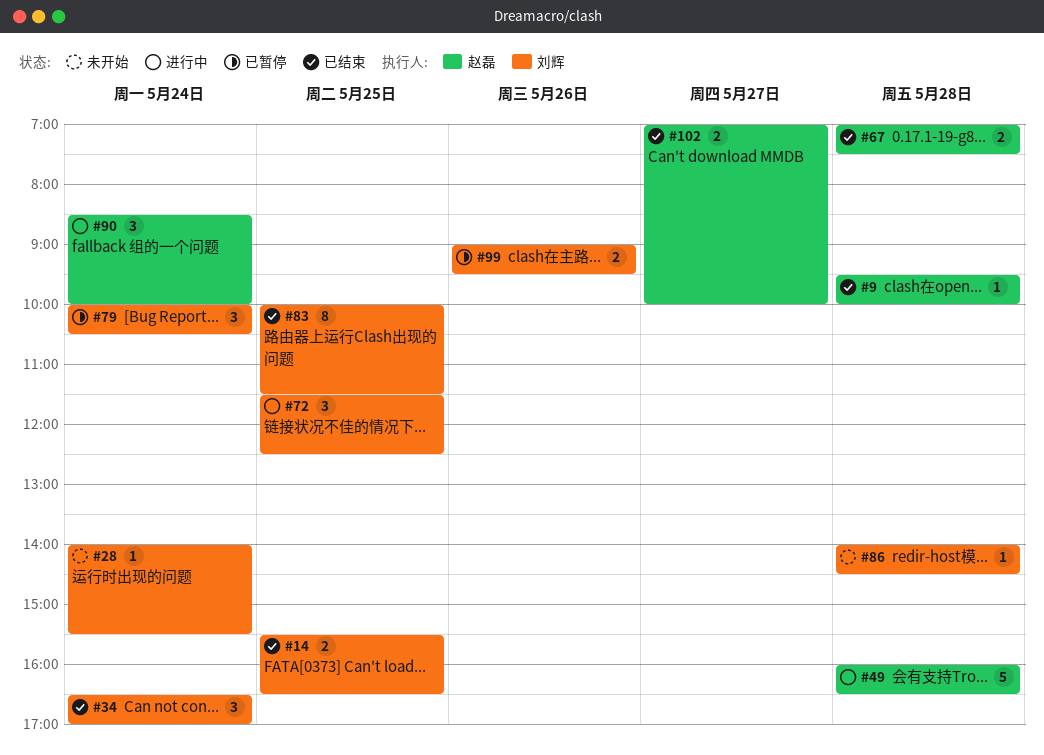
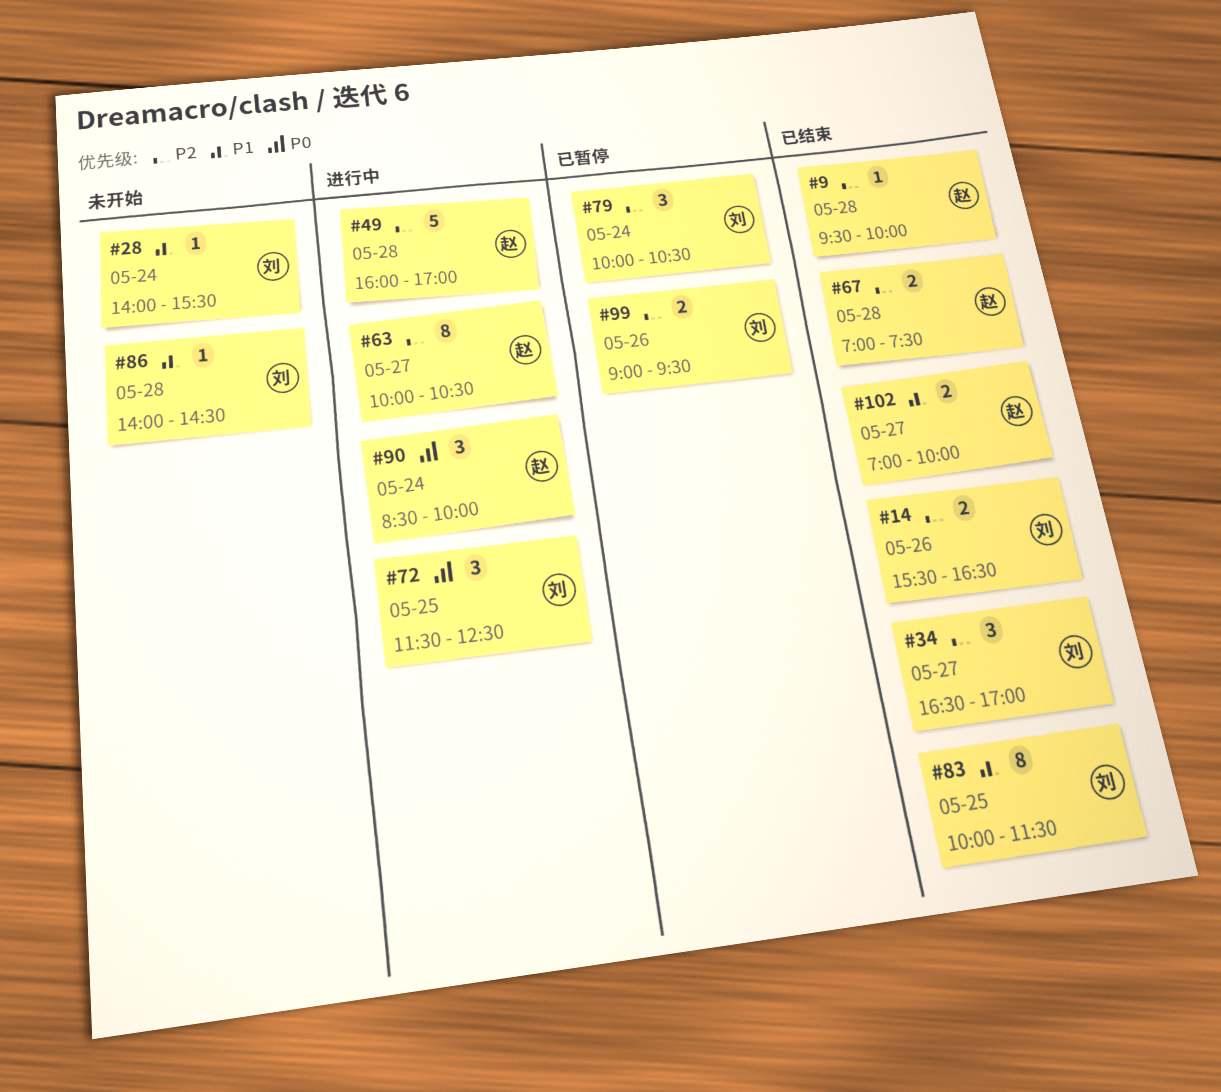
#14, day: May 25 -> May 26
#34, day: May 24 -> May 27
#49, ends: 16:30 -> 17:00
#63: none -> present

